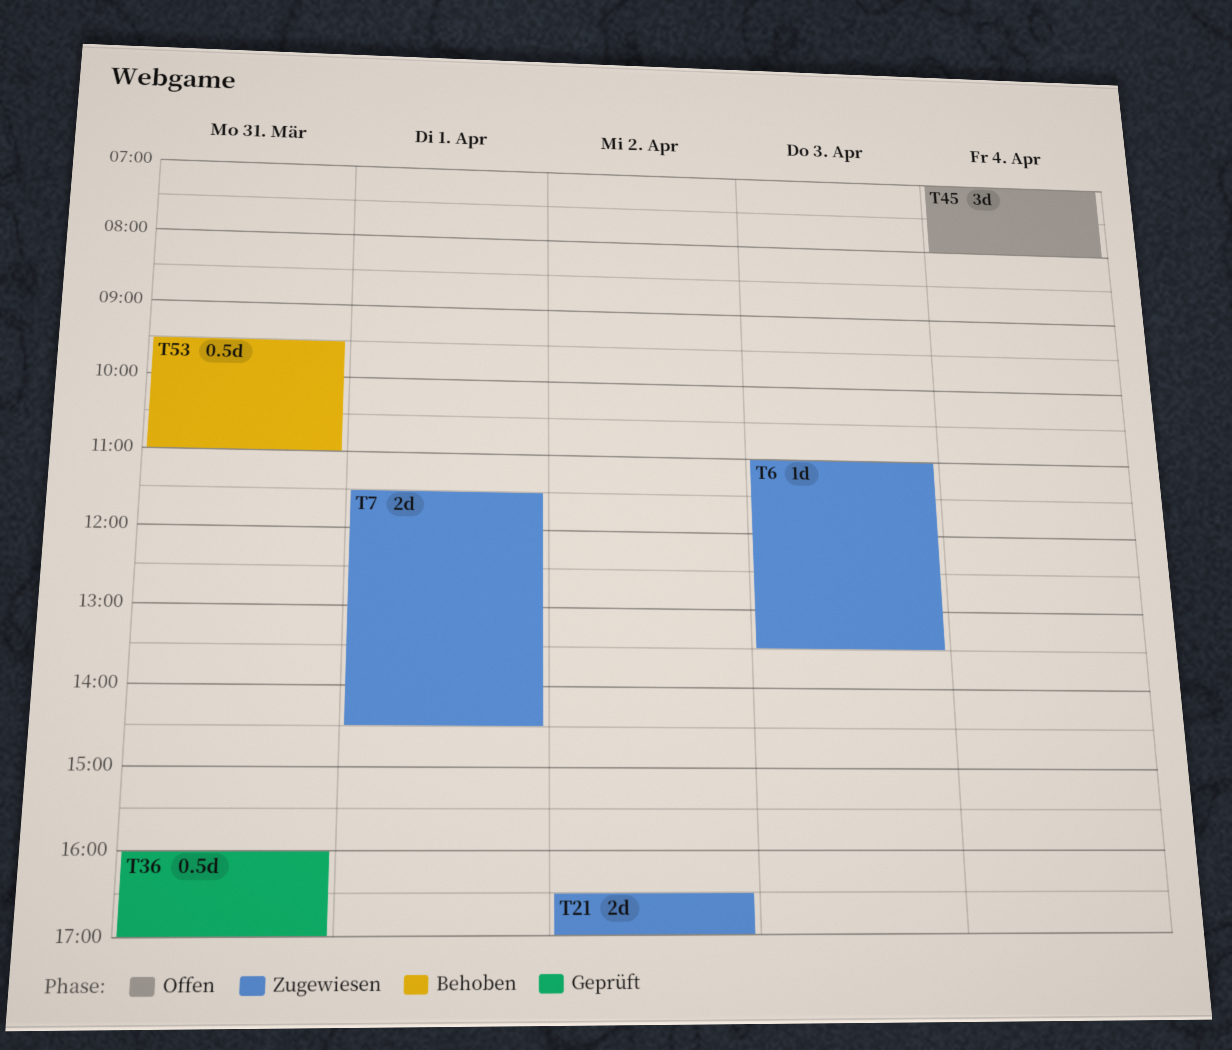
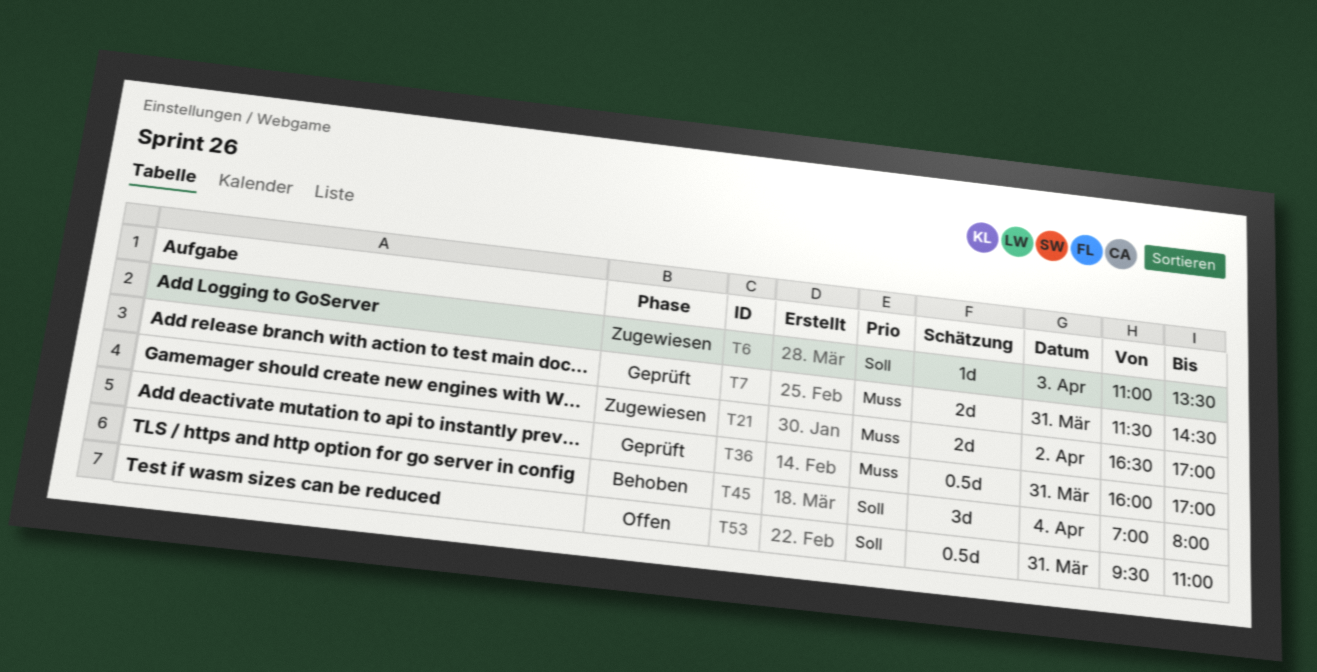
T7, status: Zugewiesen -> Geprüft
T7, day: Apr 1 -> Mar 31
T45, status: Offen -> Behoben
T53, status: Behoben -> Offen

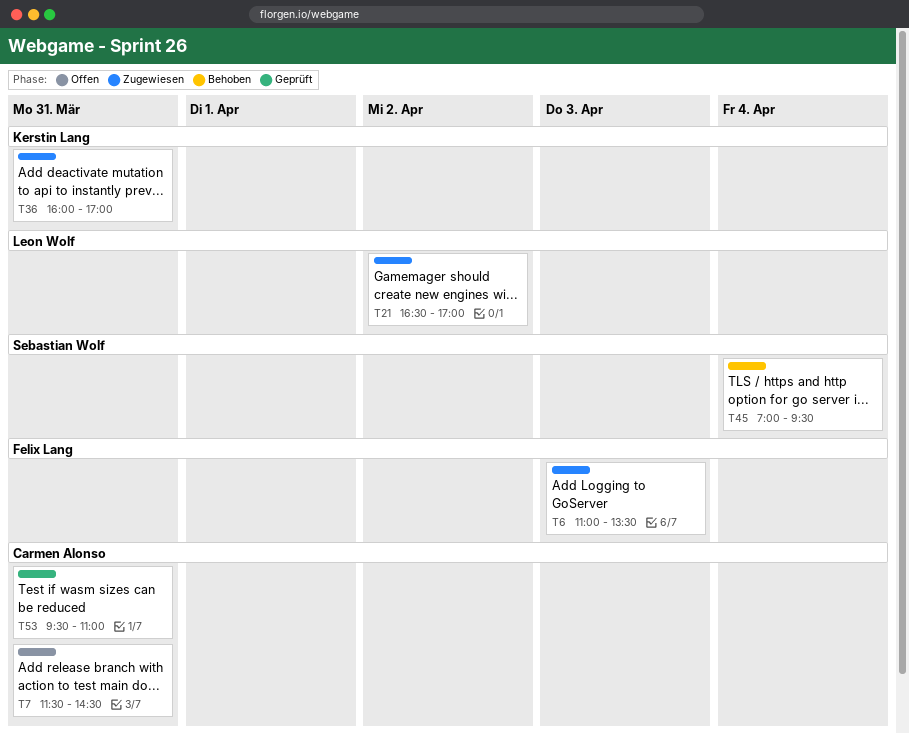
T7, status: Geprüft -> Offen
T36, status: Geprüft -> Zugewiesen
T45, ends: 08:00 -> 09:30
T53, status: Offen -> Geprüft

